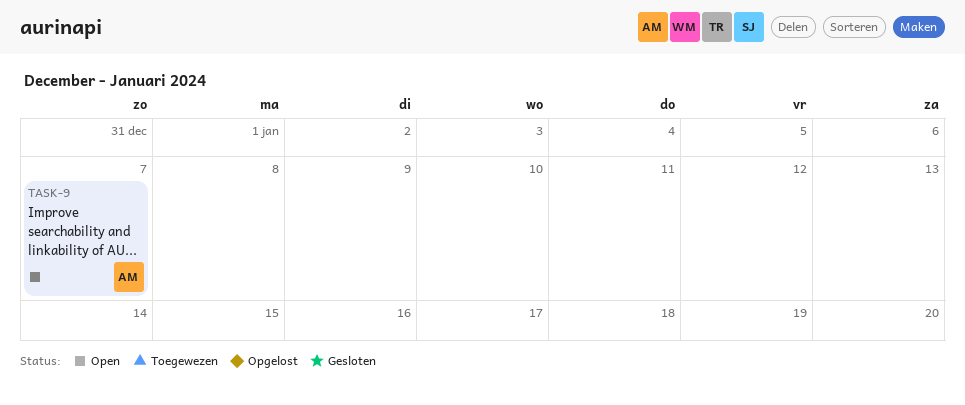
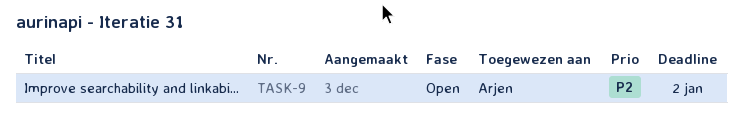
TASK-9, due: Jan 7 -> Jan 2

